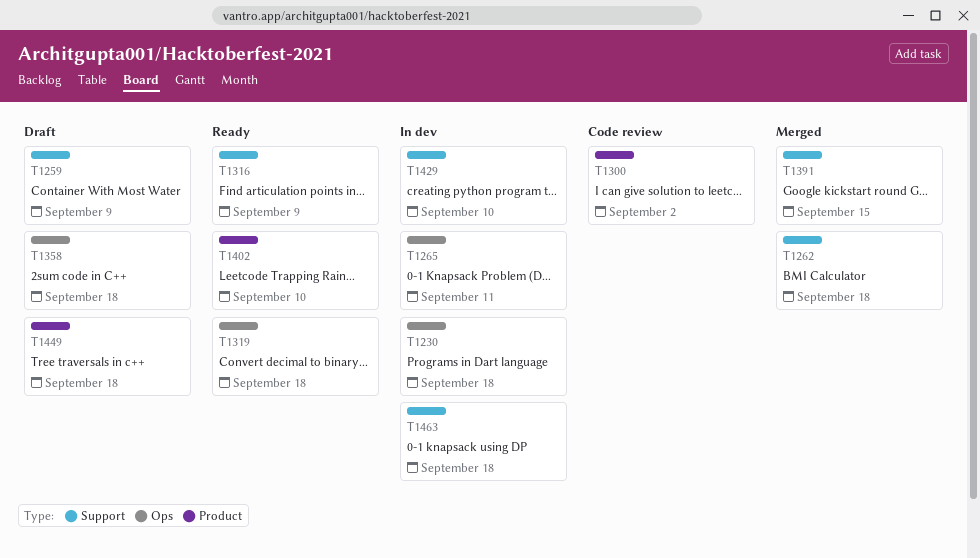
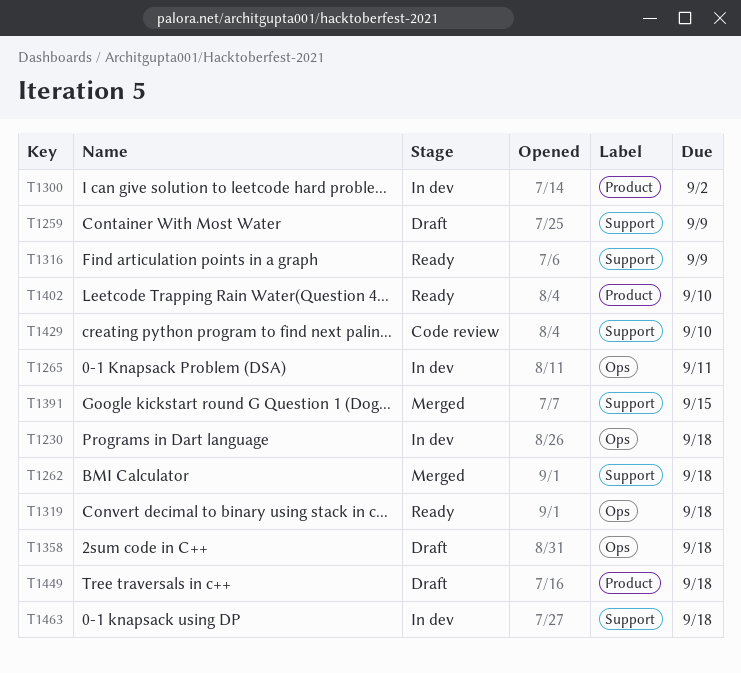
T1300, status: Code review -> In dev
T1429, status: In dev -> Code review

